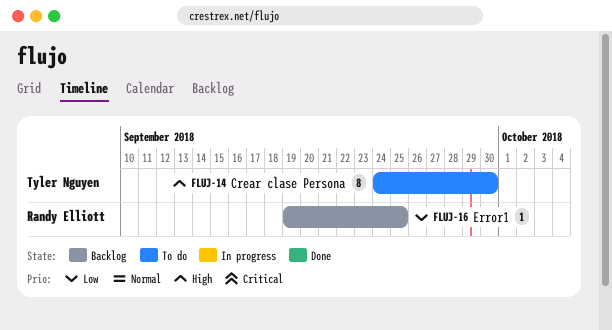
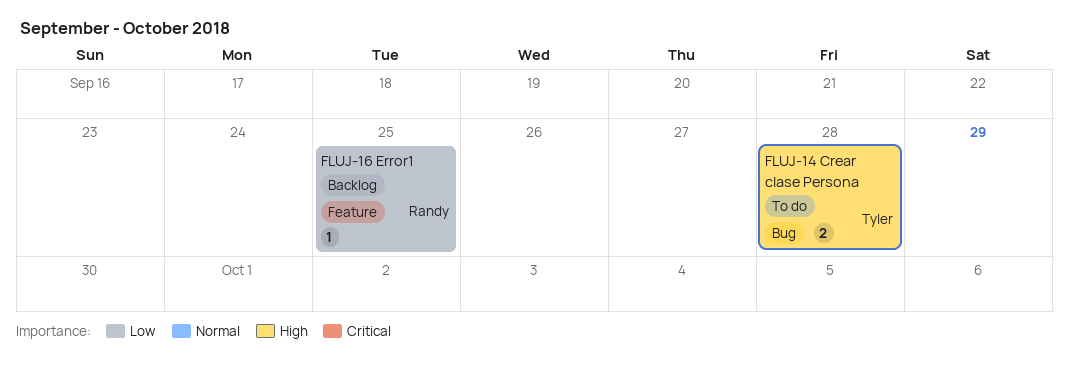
FLUJ-14, estimate: 8 -> 2
FLUJ-14, due: Sep 30 -> Sep 28

